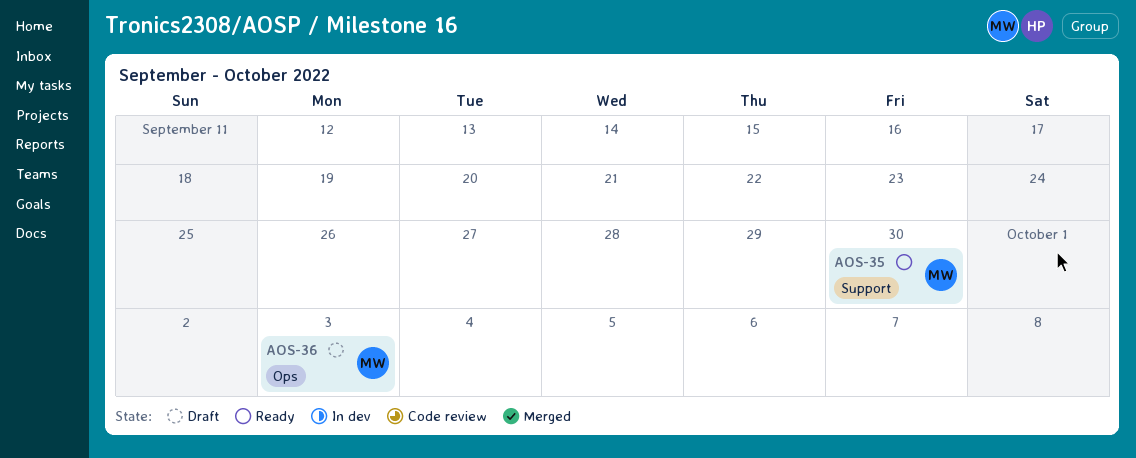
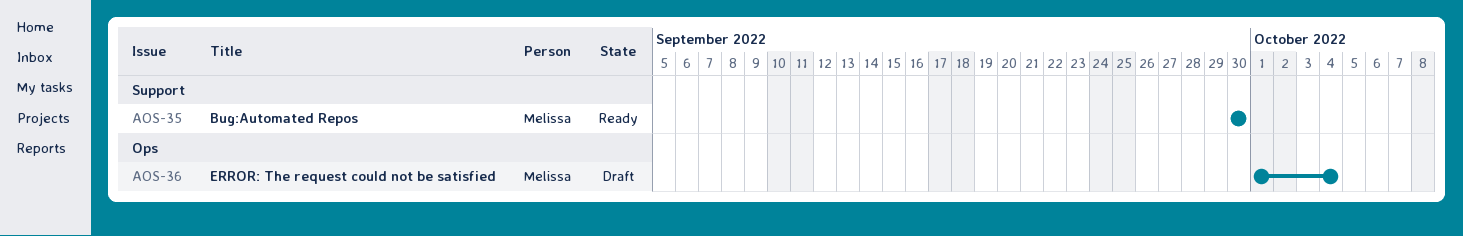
AOS-36, due: Oct 3 -> Oct 4

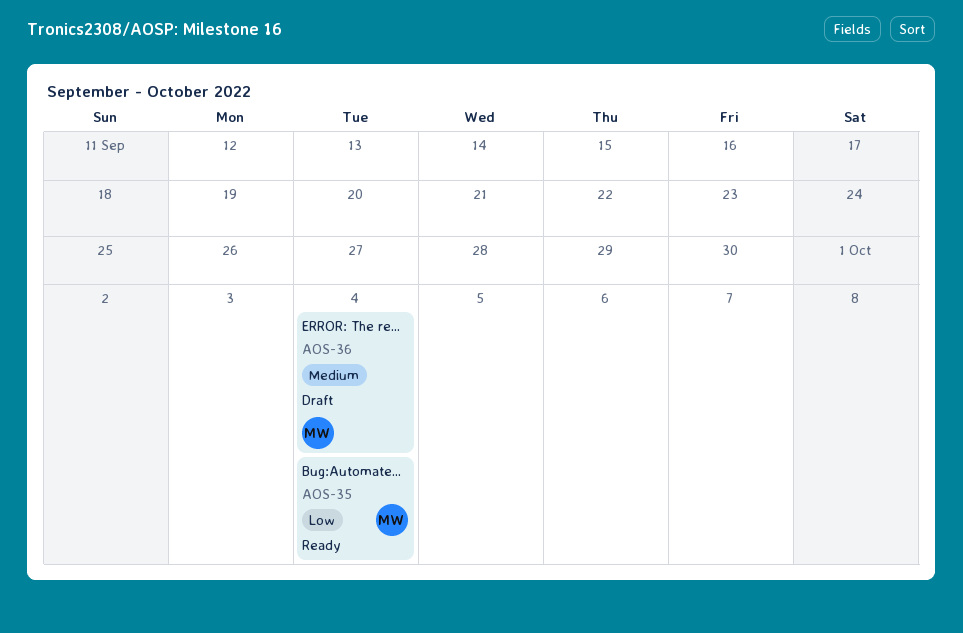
AOS-35, due: Sep 30 -> Oct 4

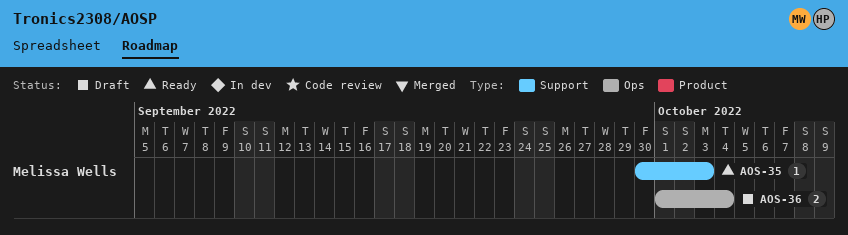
AOS-35, due: Oct 4 -> Oct 3

